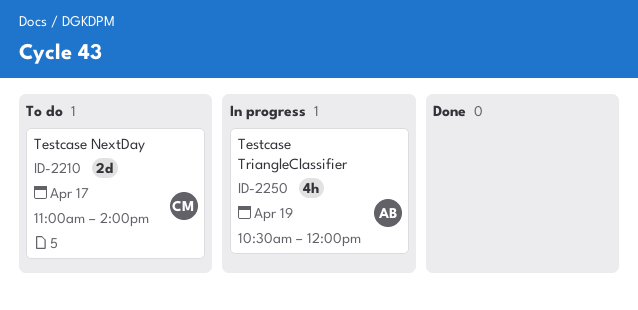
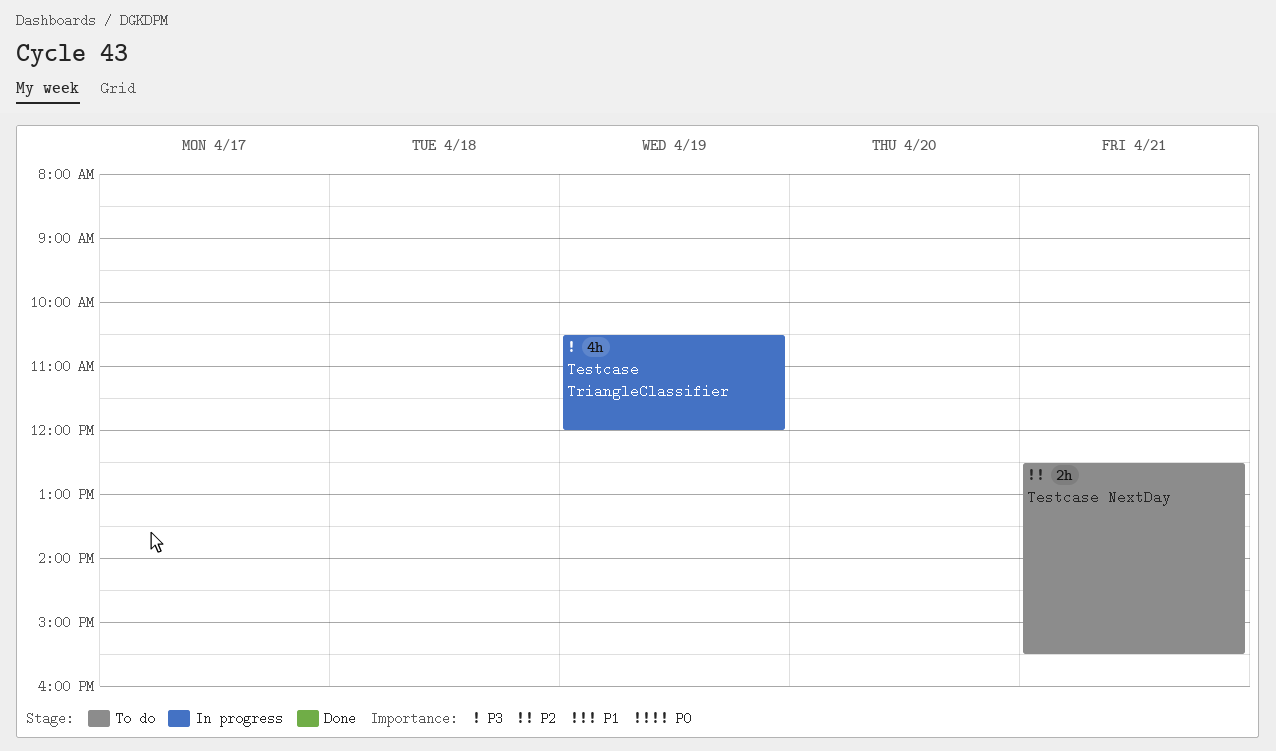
Testcase NextDay, estimate: 2d -> 2h
Testcase NextDay, day: Apr 17 -> Apr 21
Testcase NextDay, begins: 11:00 -> 12:30
Testcase NextDay, ends: 14:00 -> 15:30

